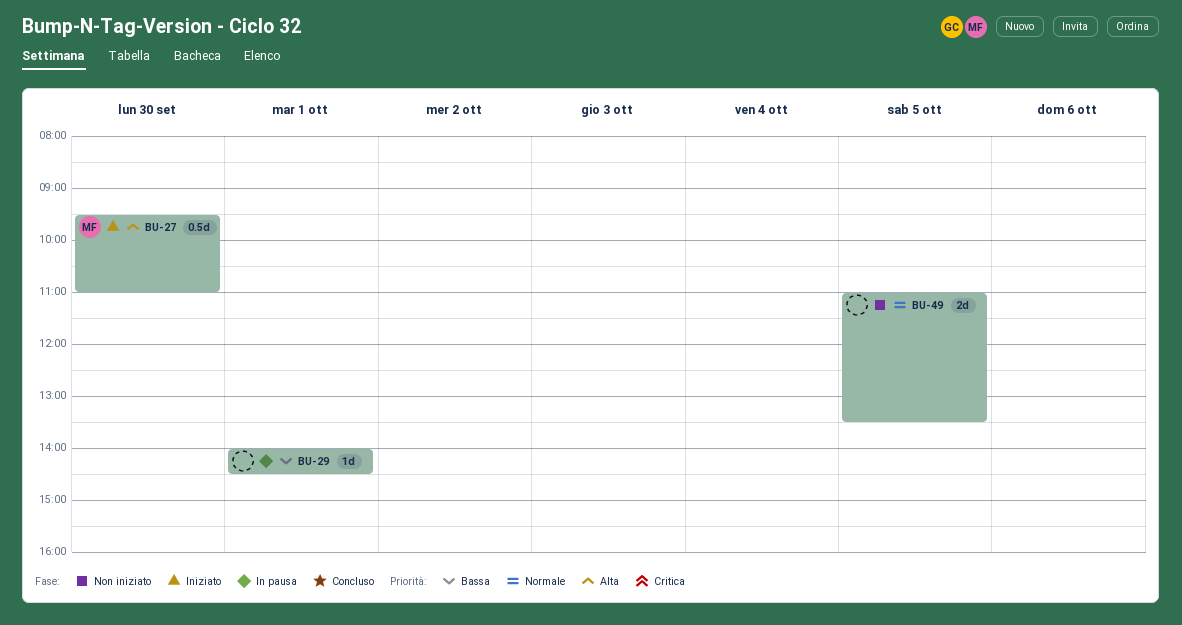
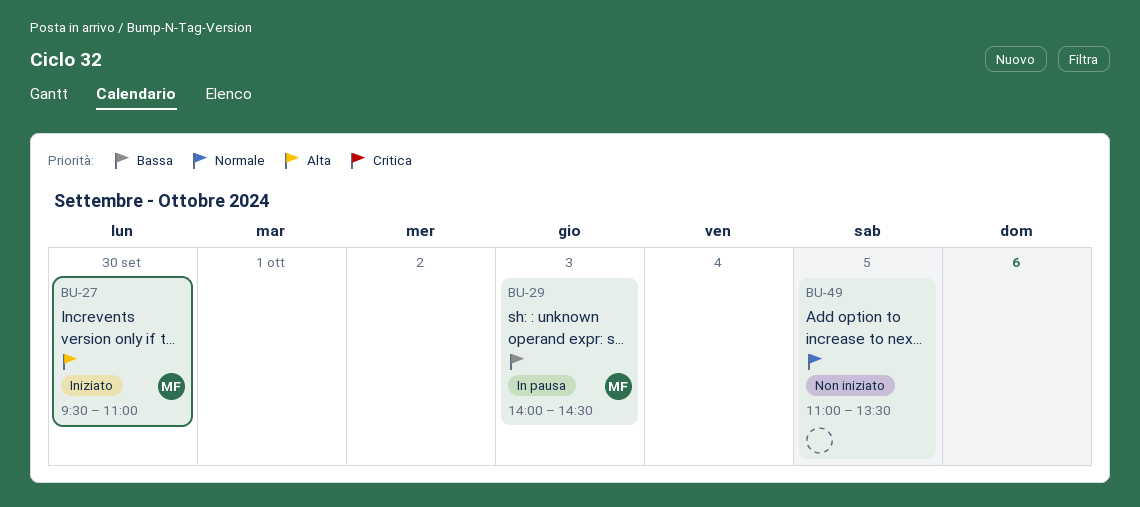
BU-29, owner: none -> MF
BU-29, day: Oct 1 -> Oct 3

